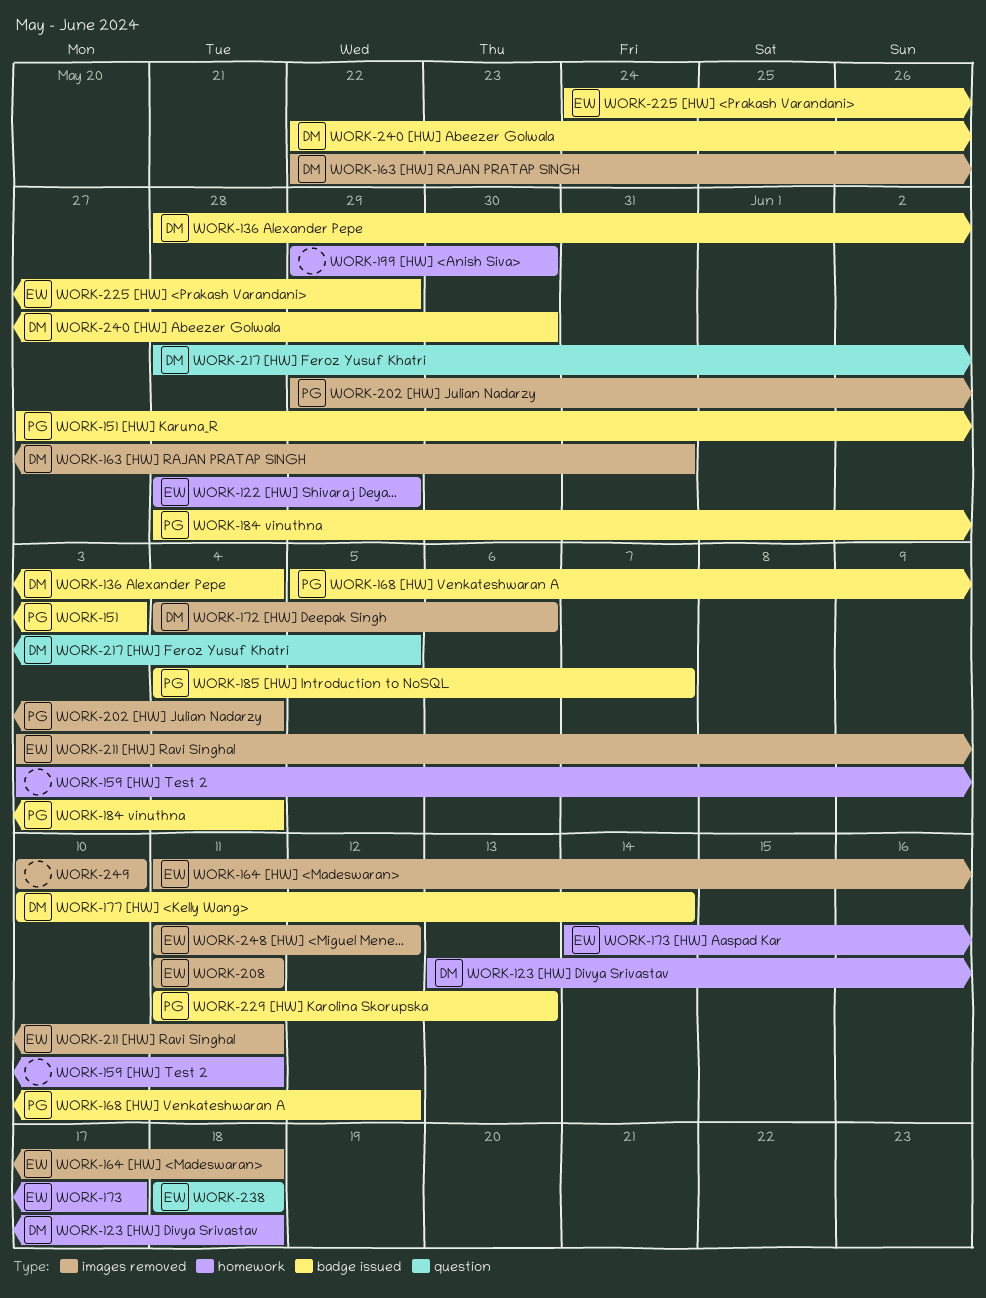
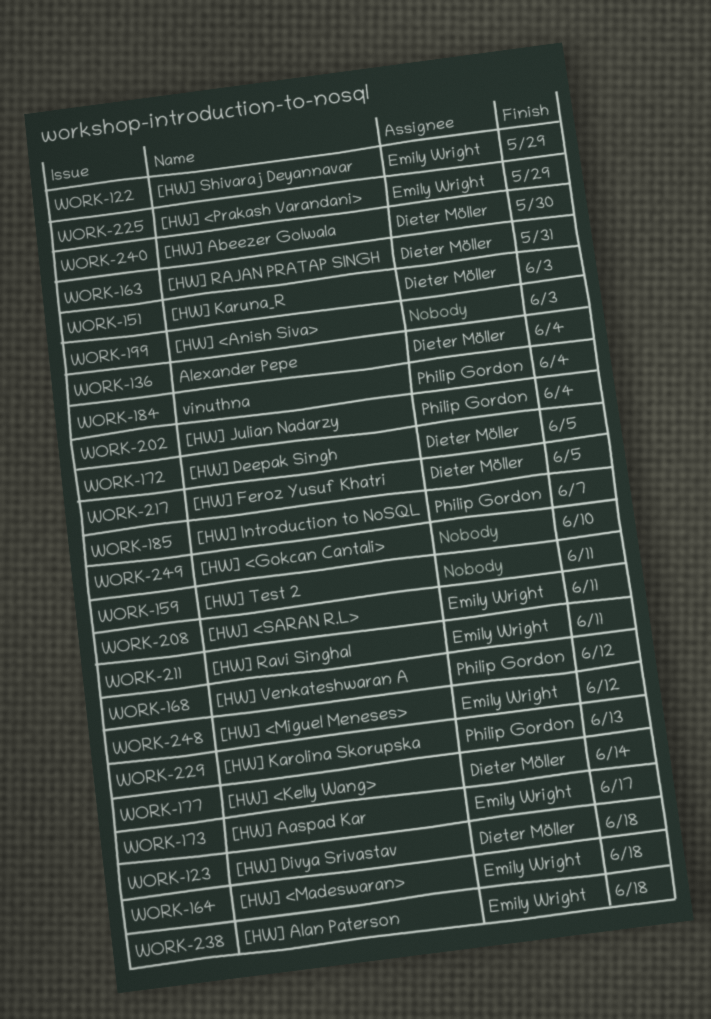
WORK-151, owner: Philip Gordon -> Dieter Möller
WORK-172, due: Jun 6 -> Jun 5
WORK-199, due: May 30 -> Jun 3

